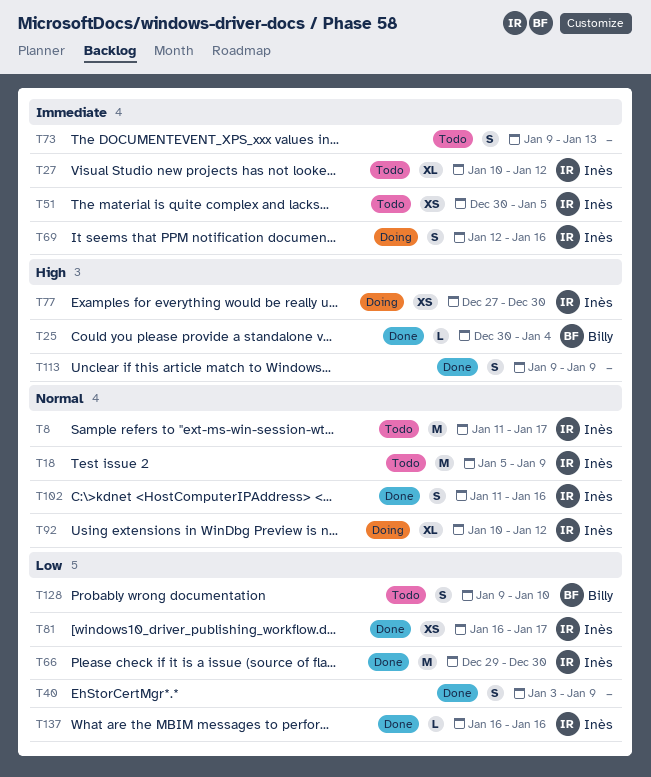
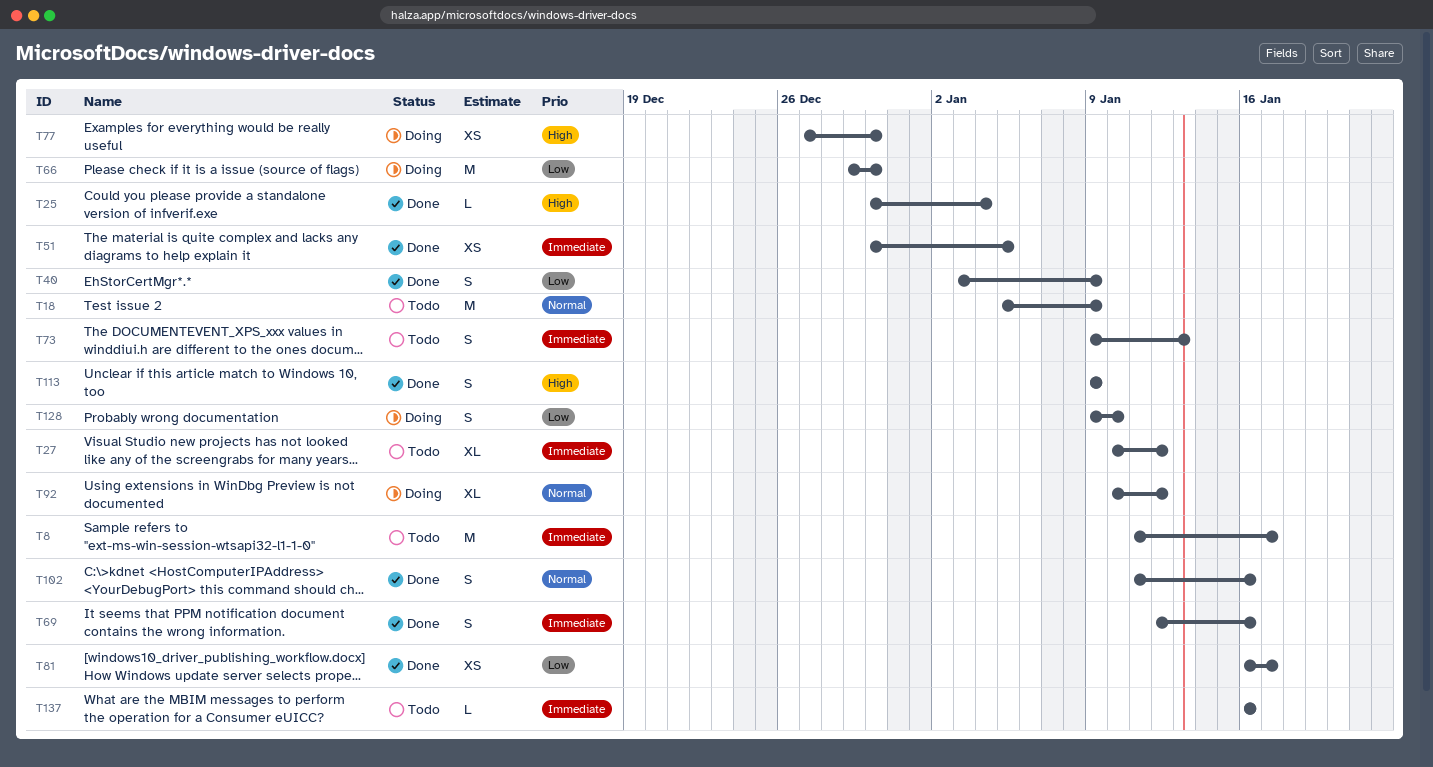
T8, priority: Normal -> Immediate
T51, status: Todo -> Done
T66, status: Done -> Doing
T69, status: Doing -> Done
T128, status: Todo -> Doing
T137, status: Done -> Todo
T137, priority: Low -> Immediate

